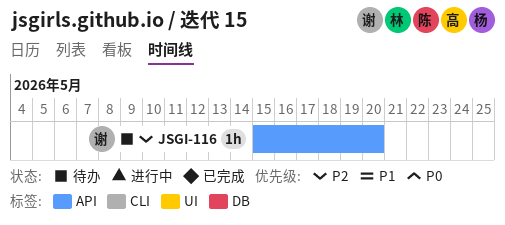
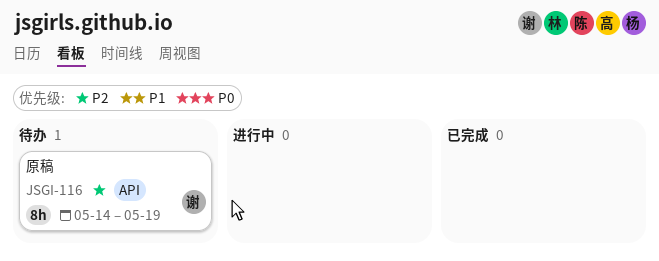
JSGI-116, estimate: 1h -> 8h
JSGI-116, start: May 15 -> May 14
JSGI-116, due: May 20 -> May 19

